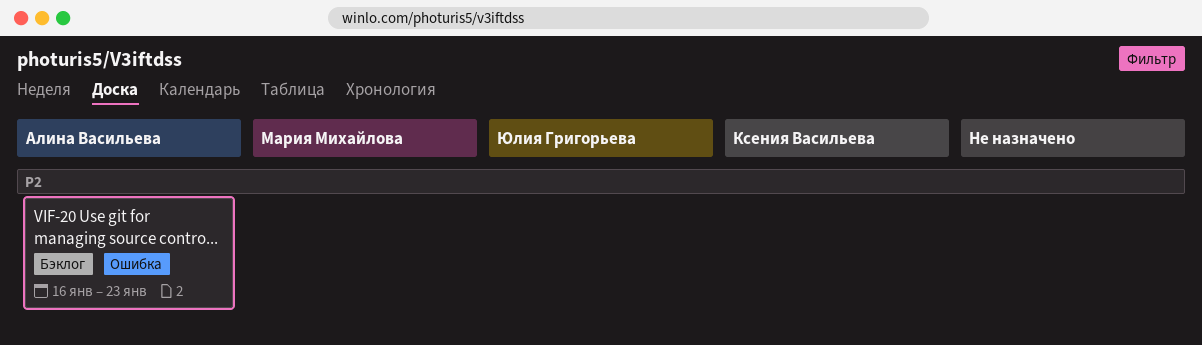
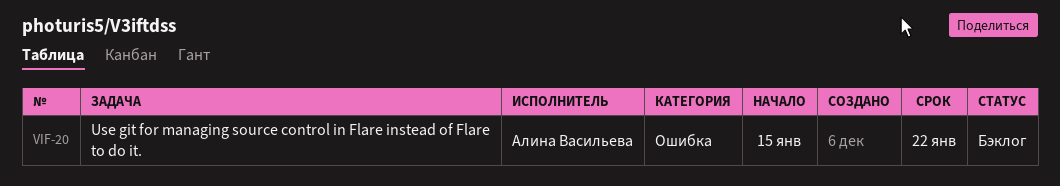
VIF-20, start: Jan 16 -> Jan 15
VIF-20, due: Jan 23 -> Jan 22

